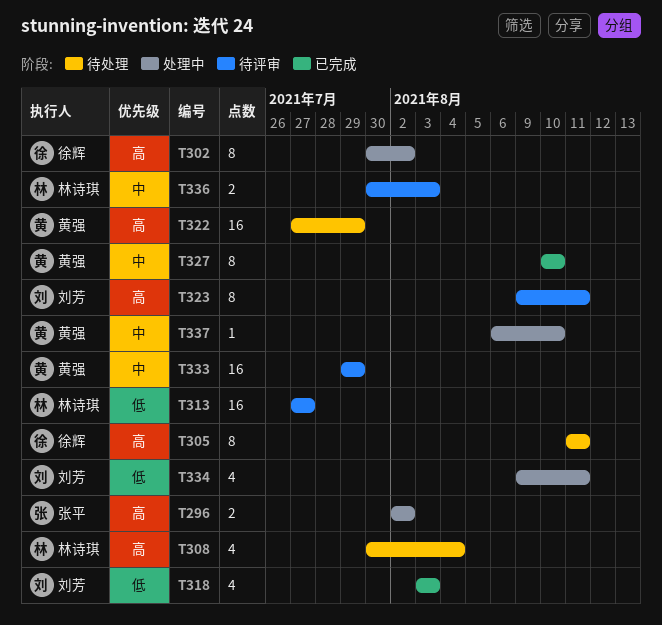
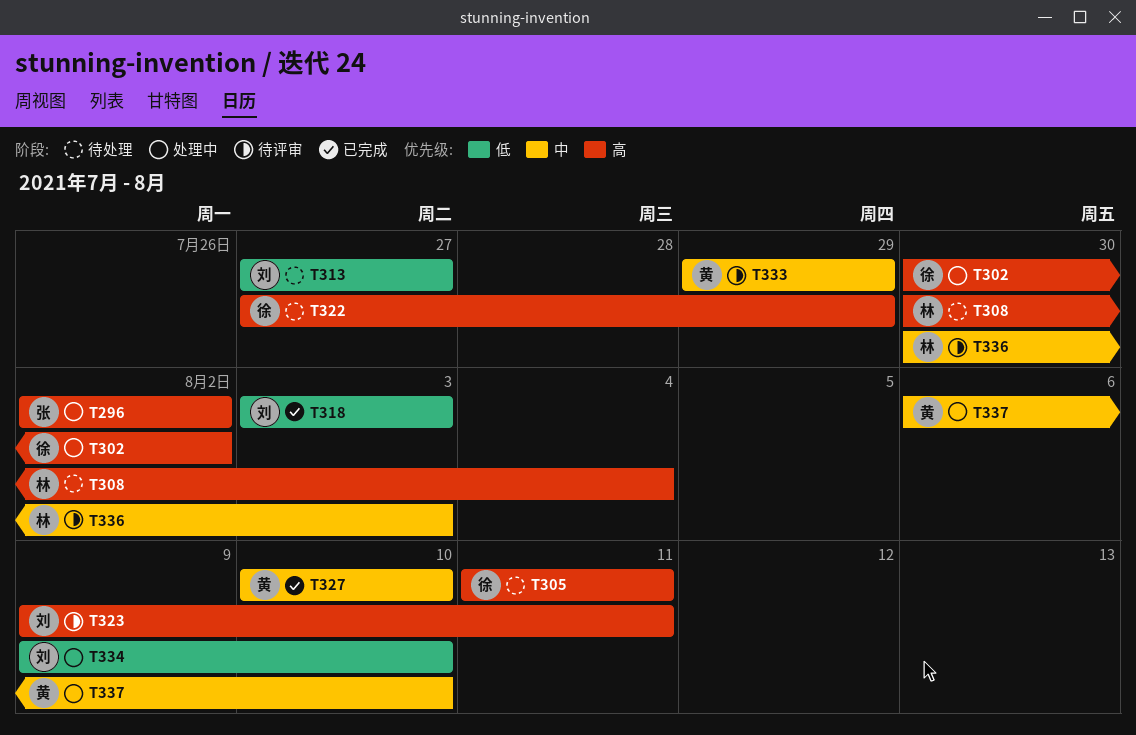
T313, status: 待评审 -> 待处理
T313, owner: 林诗琪 -> 刘芳
T322, owner: 黄强 -> 徐辉
T334, due: Aug 11 -> Aug 10

